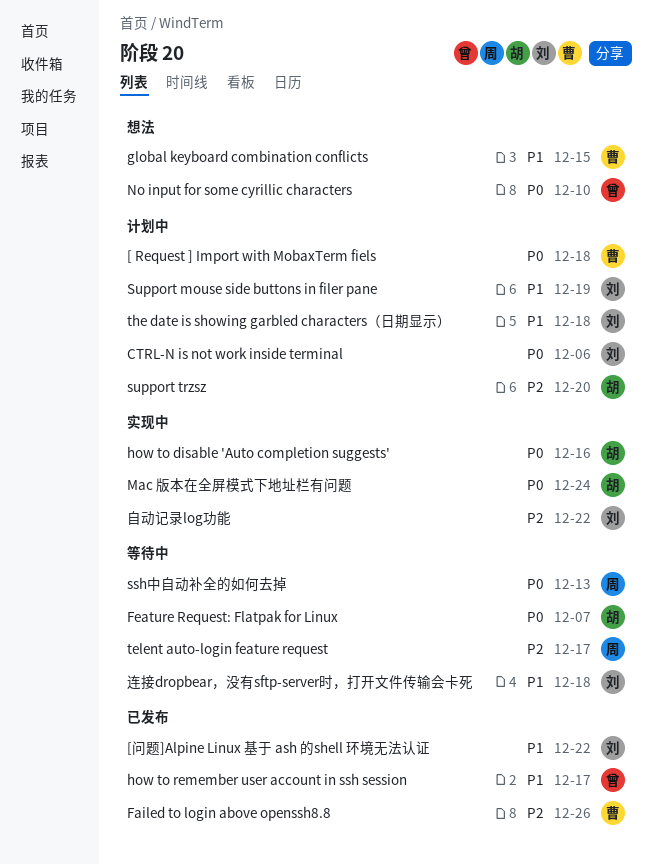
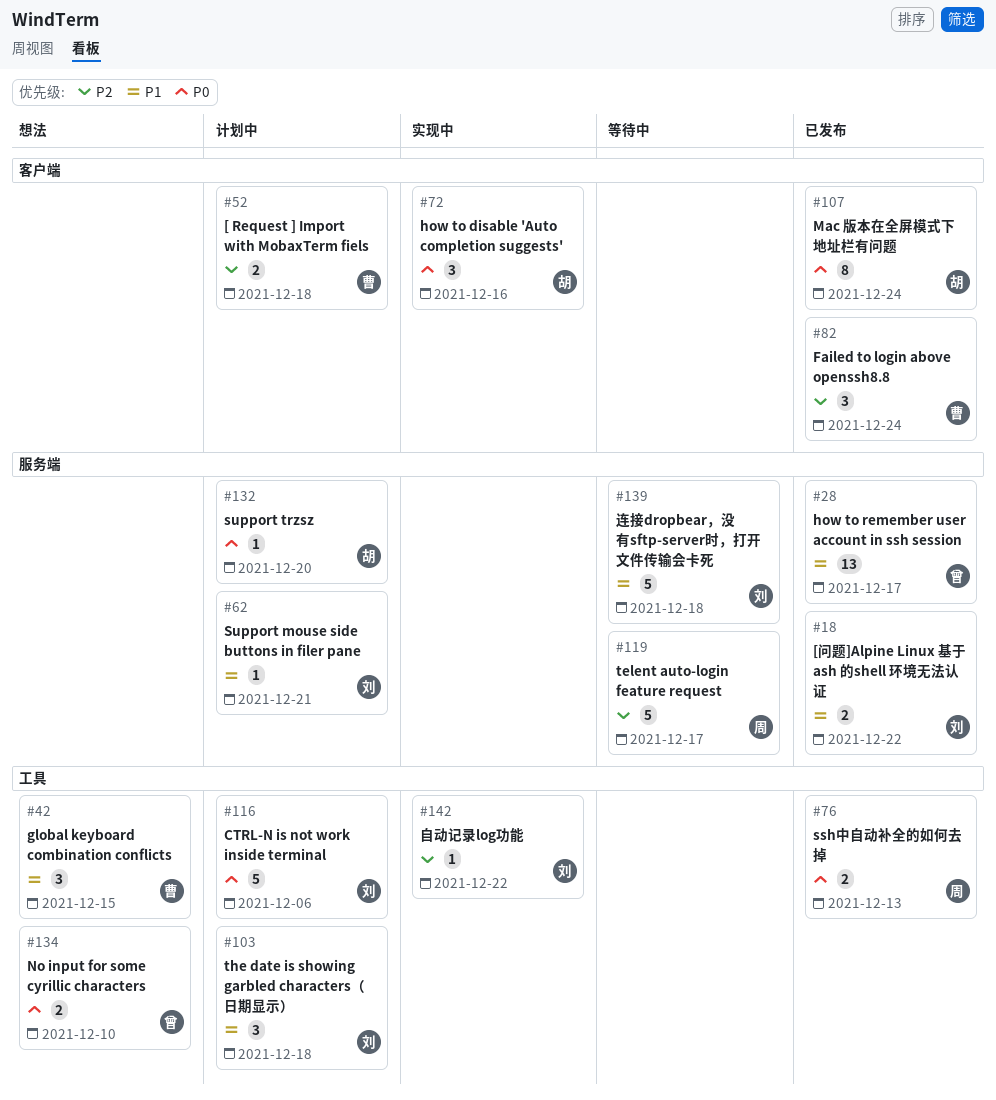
[ Request ] Import with MobaxTerm fiels, priority: P0 -> P2
Failed to login above openssh8.8, due: Dec 26 -> Dec 24
Feature Request: Flatpak for Linux: present -> none
Mac 版本在全屏模式下地址栏有问题, status: 实现中 -> 已发布
ssh中自动补全的如何去掉, status: 等待中 -> 已发布
Support mouse side buttons in filer pane, due: Dec 19 -> Dec 21
support trzsz, priority: P2 -> P0

